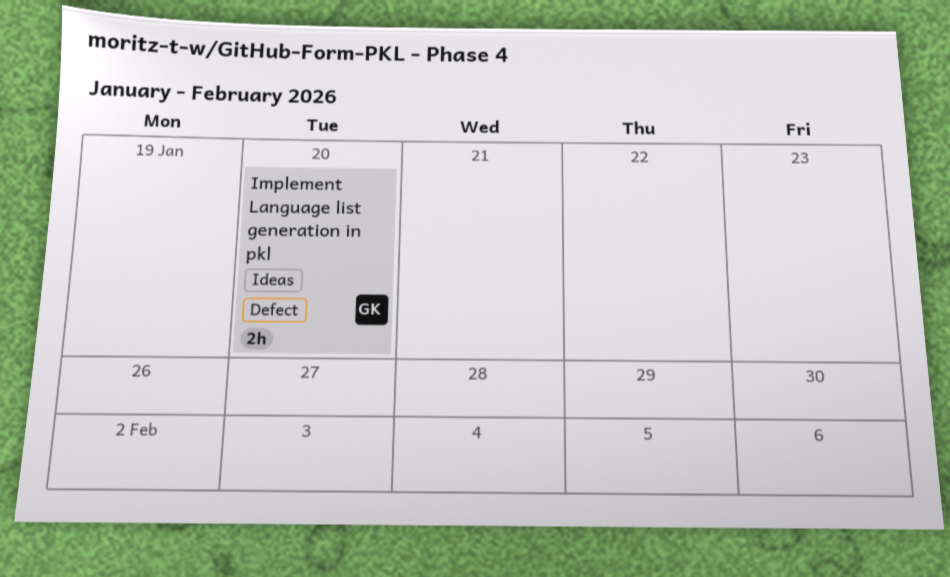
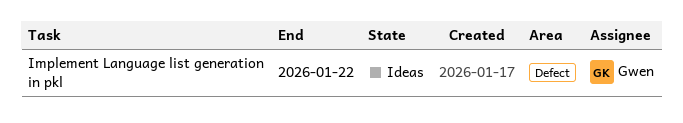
Implement Language list generation in pkl, due: Jan 20 -> Jan 22

